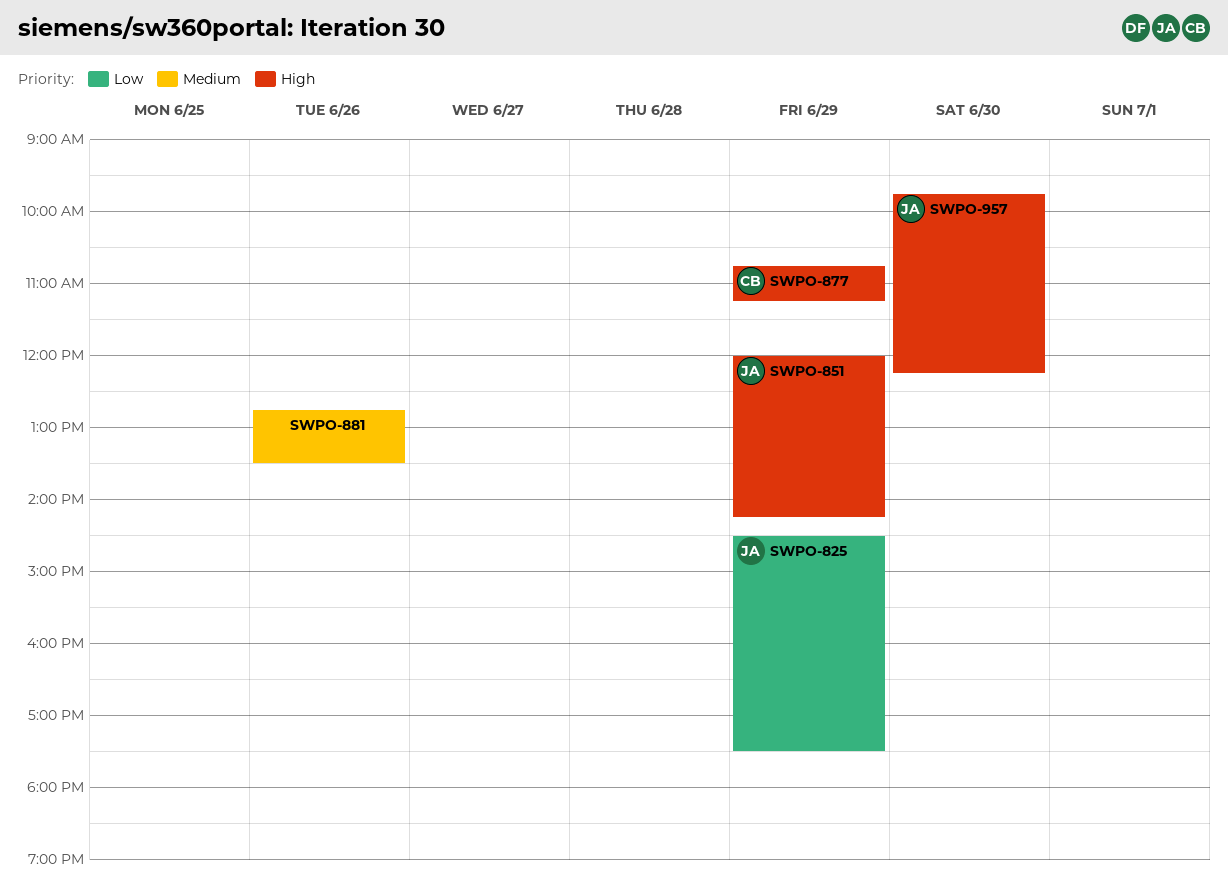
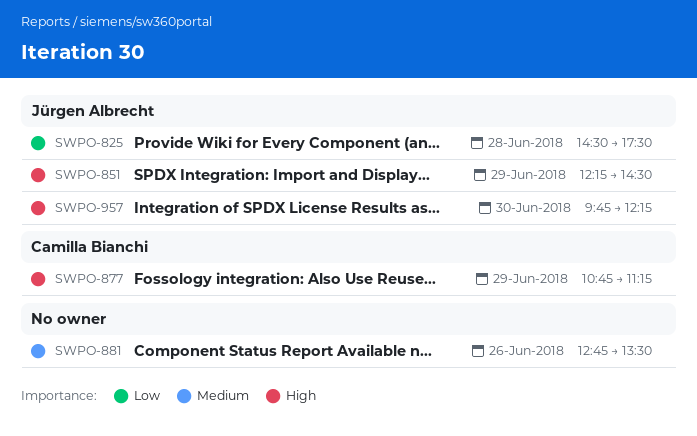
SWPO-825, day: Jun 29 -> Jun 28
SWPO-851, begins: 12:00 -> 12:15
SWPO-851, ends: 14:15 -> 14:30

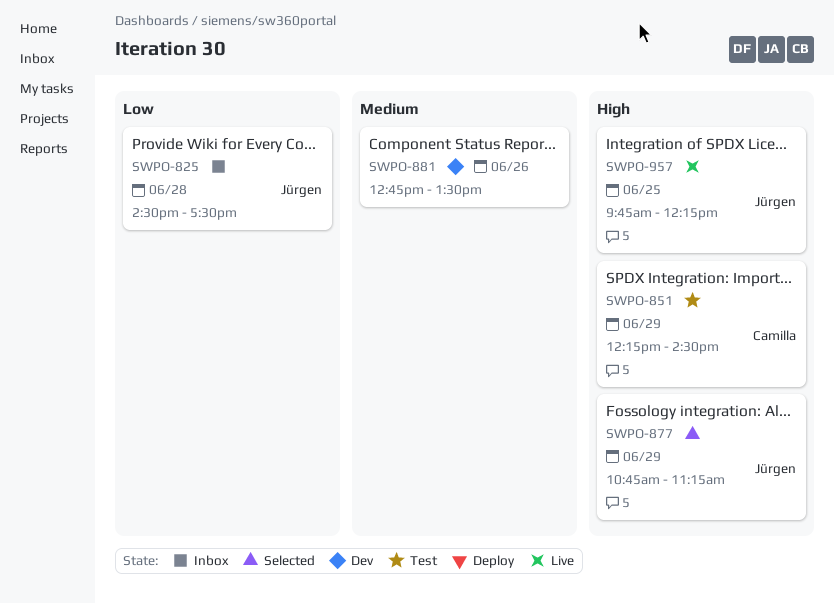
SWPO-851, owner: Jürgen Albrecht -> Camilla Bianchi
SWPO-877, owner: Camilla Bianchi -> Jürgen Albrecht
SWPO-957, day: Jun 30 -> Jun 25

